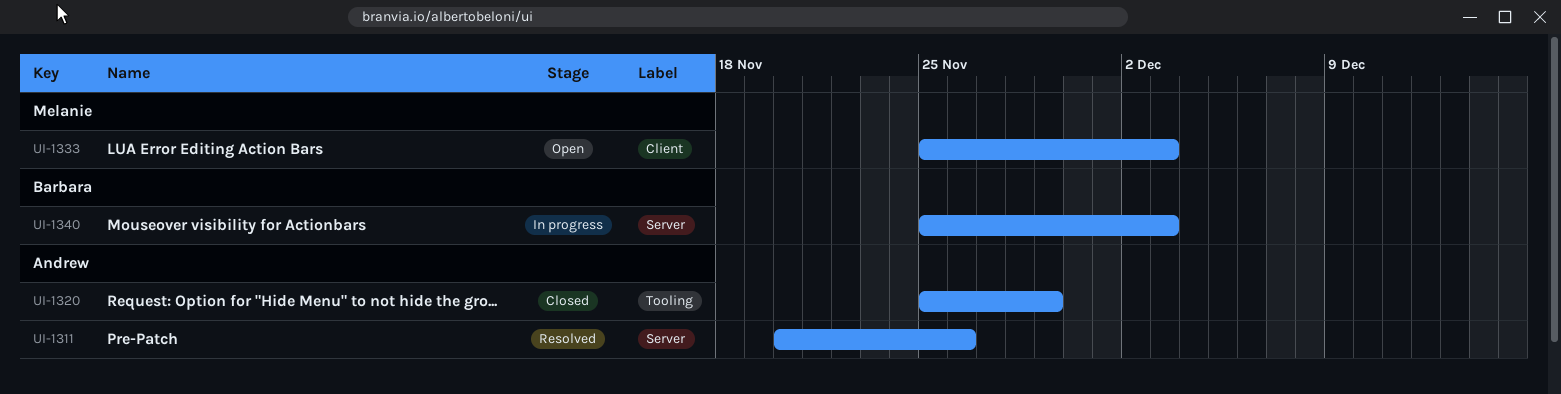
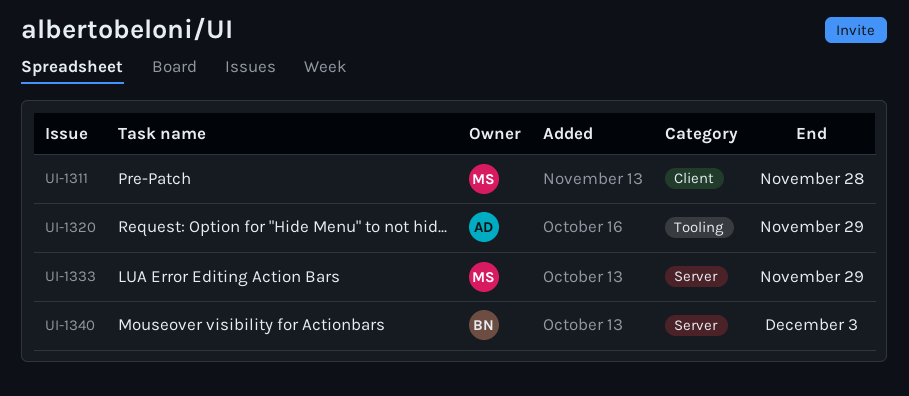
UI-1311, owner: Andrew -> Melanie
UI-1311, label: Server -> Client
UI-1311, due: Nov 26 -> Nov 28
UI-1333, label: Client -> Server
UI-1333, due: Dec 3 -> Nov 29

